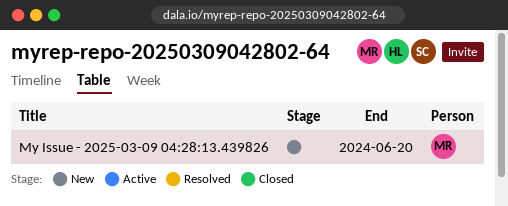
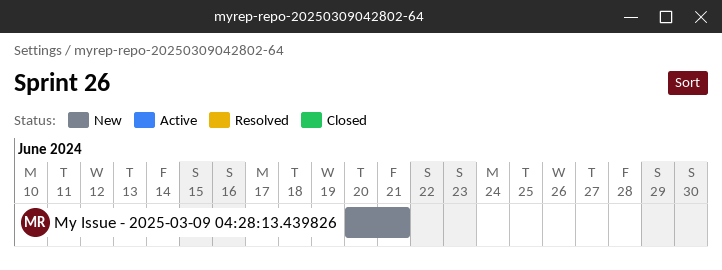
My Issue - 2025-03-09 04:28:13.439826, due: Jun 20 -> Jun 21

